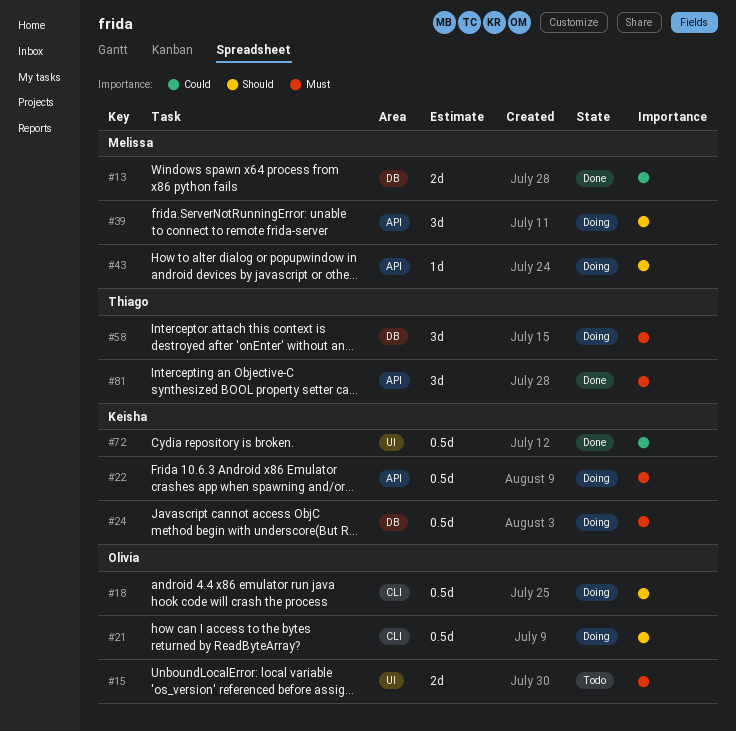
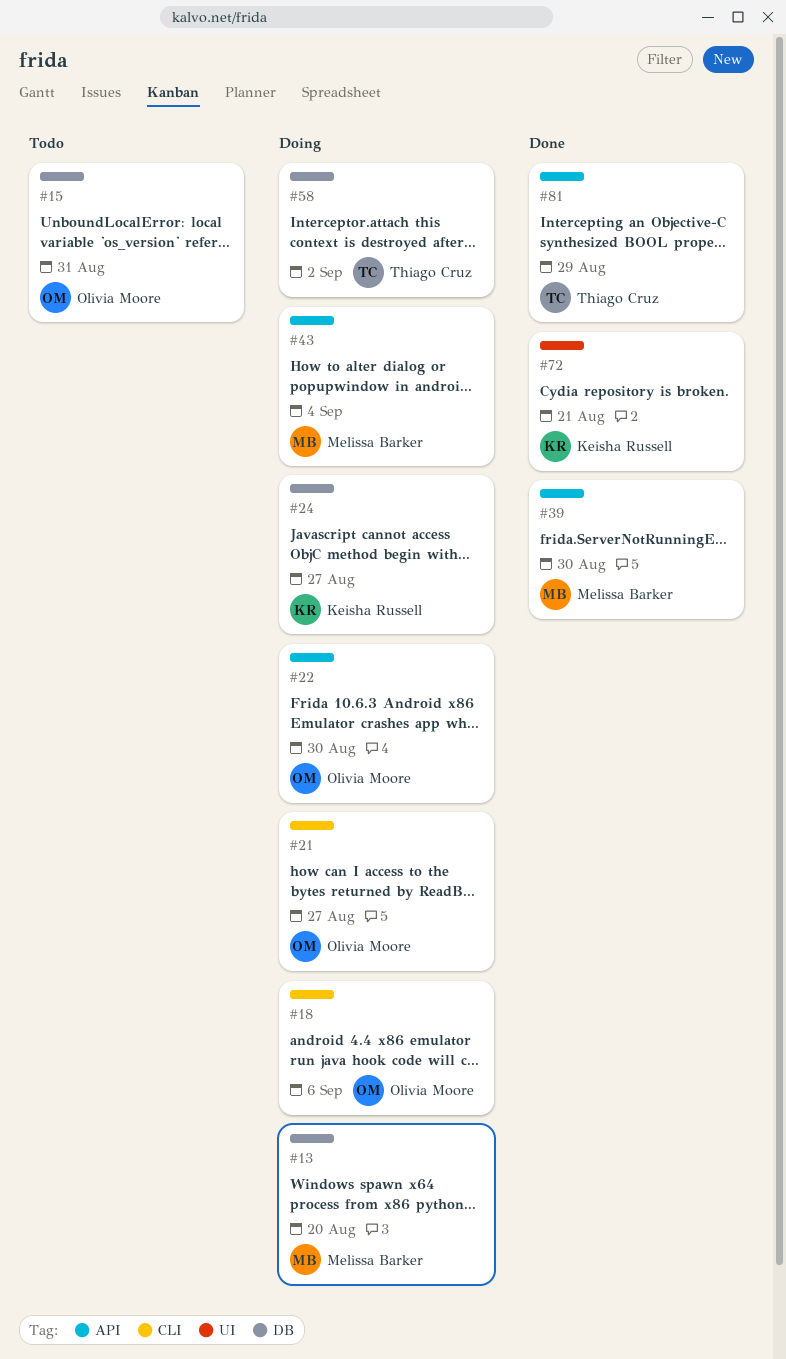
#13, status: Done -> Doing
#15, label: UI -> DB
#22, owner: Keisha Russell -> Olivia Moore
#39, status: Doing -> Done

